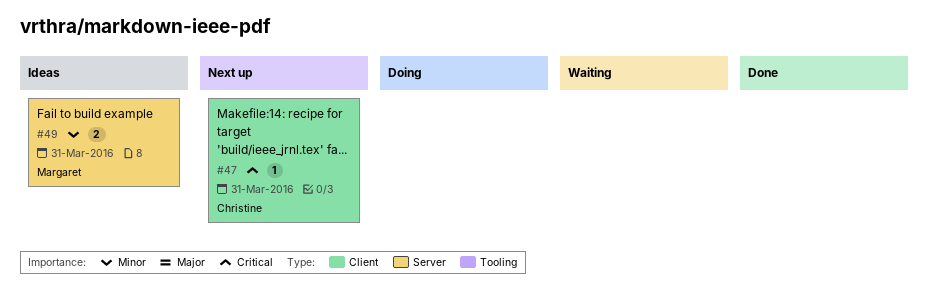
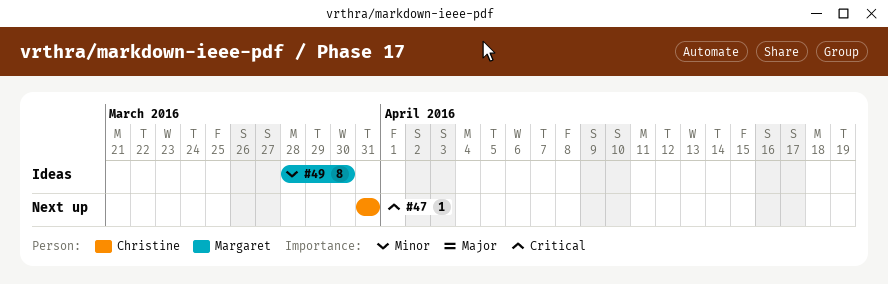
#49, estimate: 2 -> 8
#49, due: Mar 31 -> Mar 30

